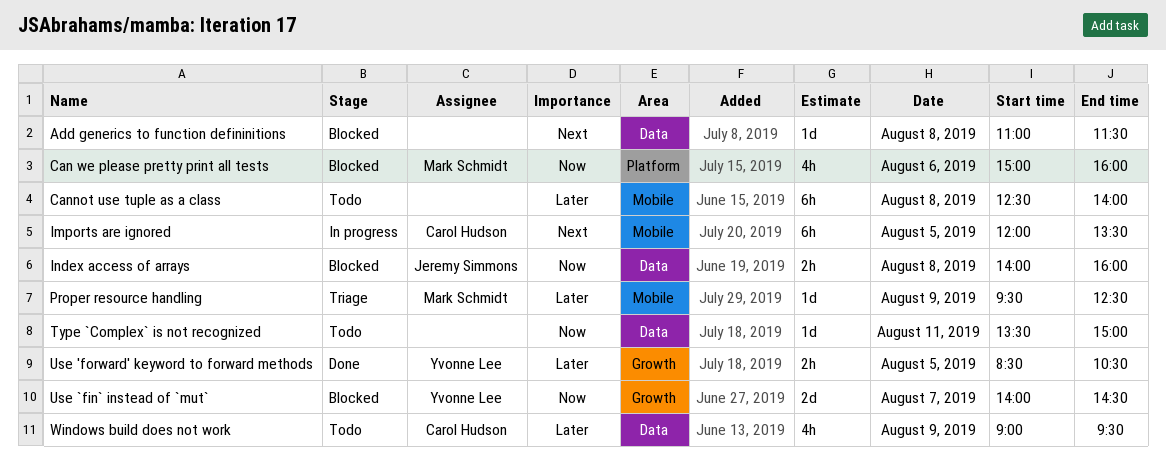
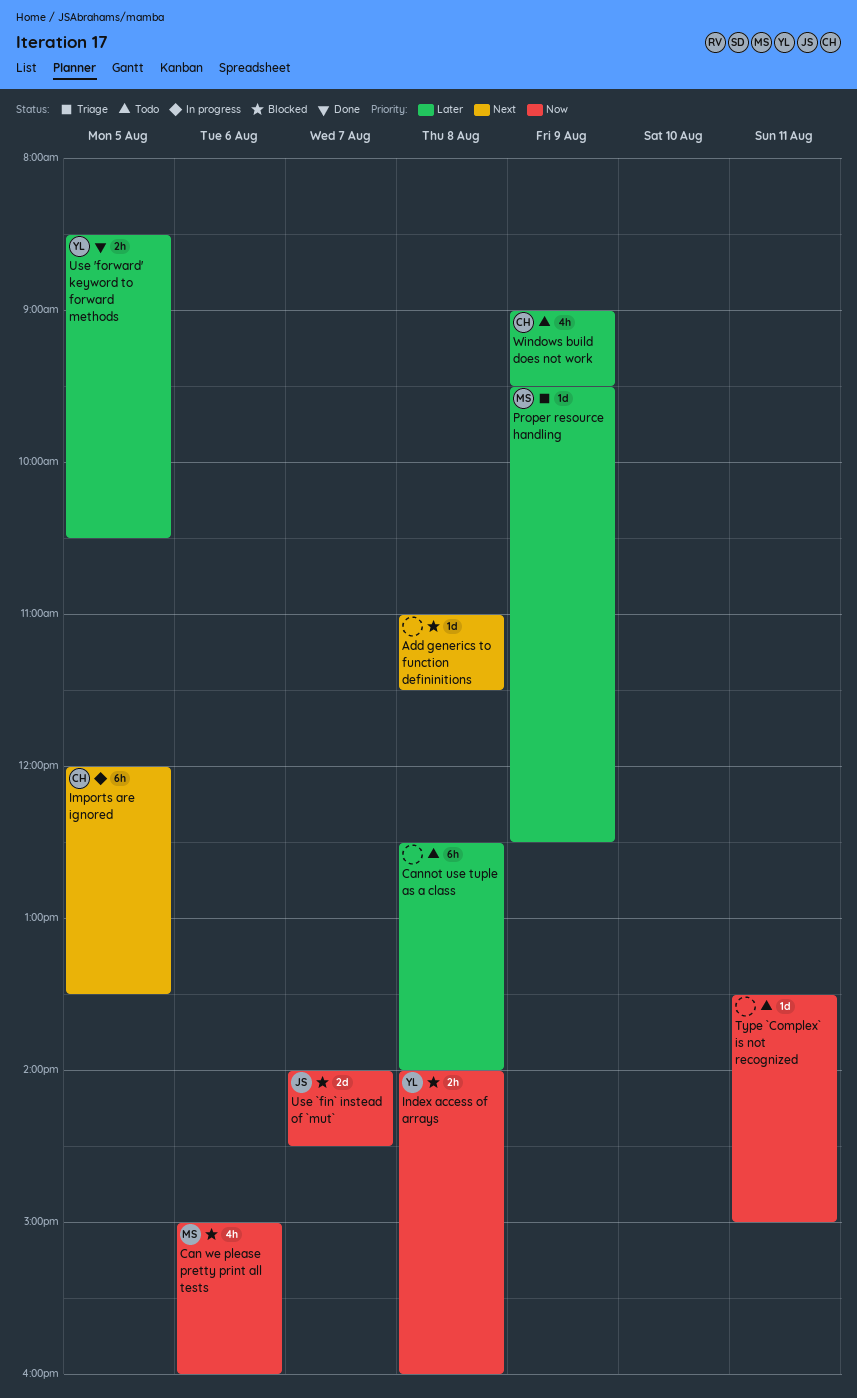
Index access of arrays, owner: Jeremy Simmons -> Yvonne Lee
Use `fin` instead of `mut`, owner: Yvonne Lee -> Jeremy Simmons

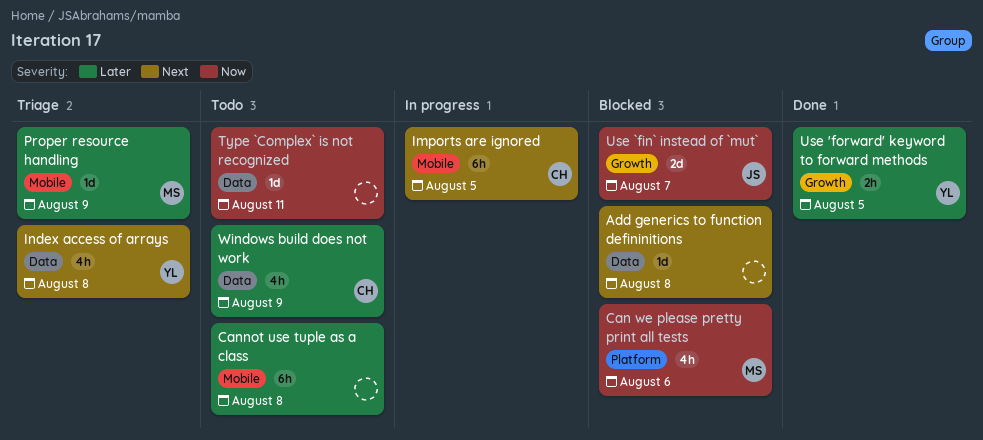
Index access of arrays, status: Blocked -> Triage
Index access of arrays, priority: Now -> Next
Index access of arrays, estimate: 2h -> 4h

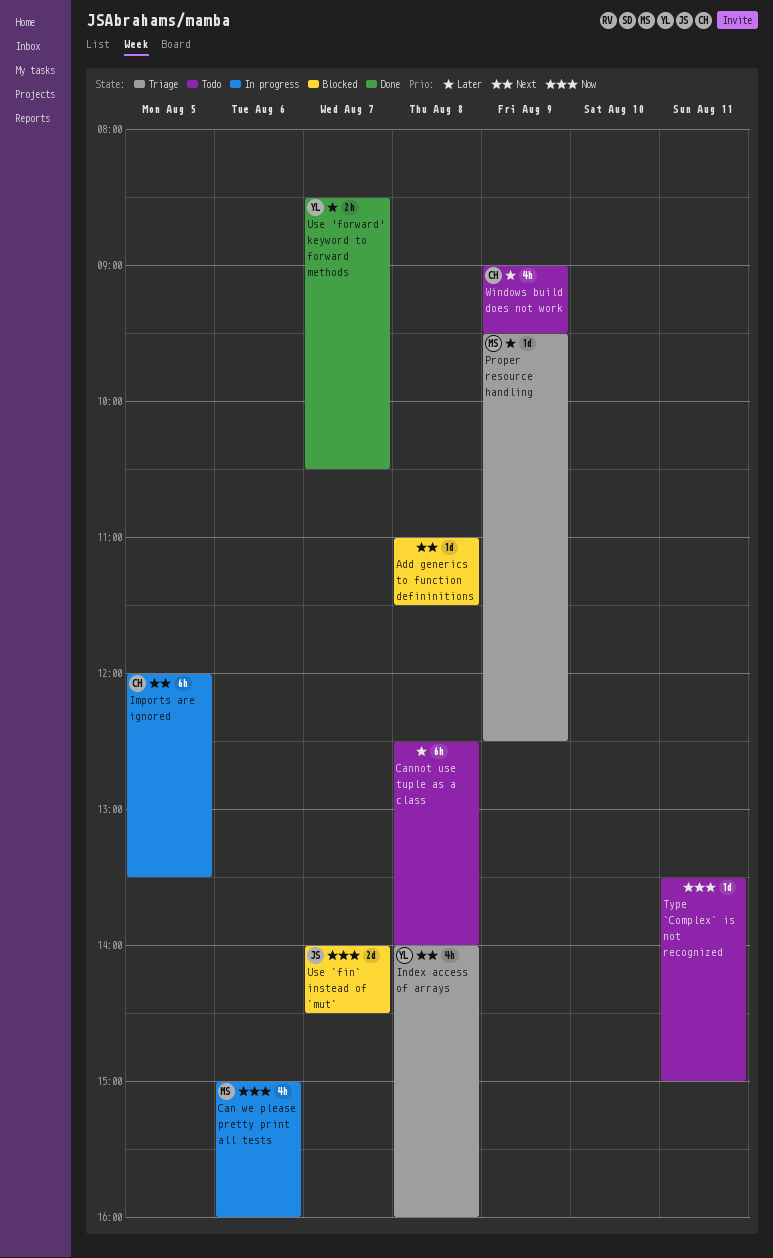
Can we please pretty print all tests, status: Blocked -> In progress
Use 'forward' keyword to forward methods, day: Aug 5 -> Aug 7

